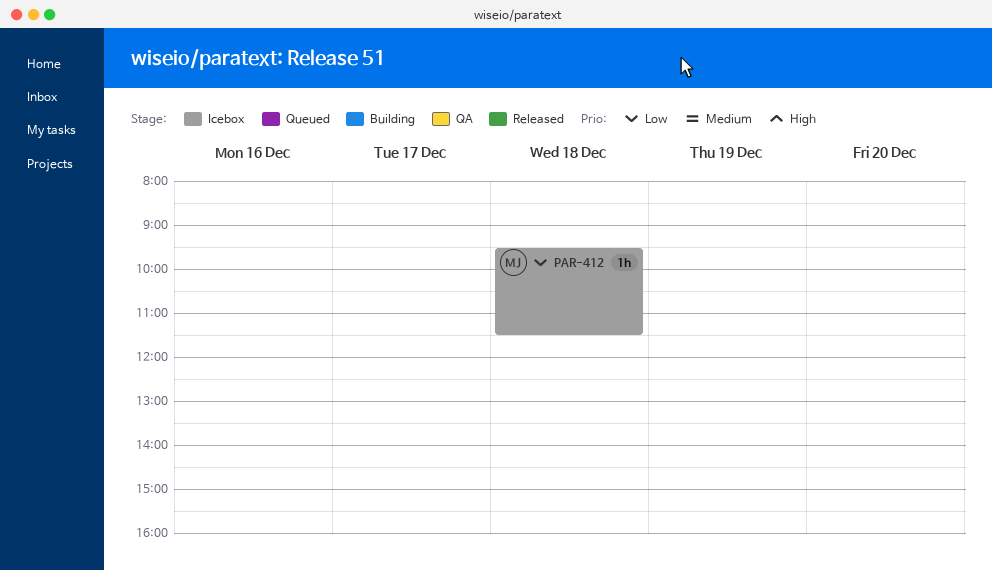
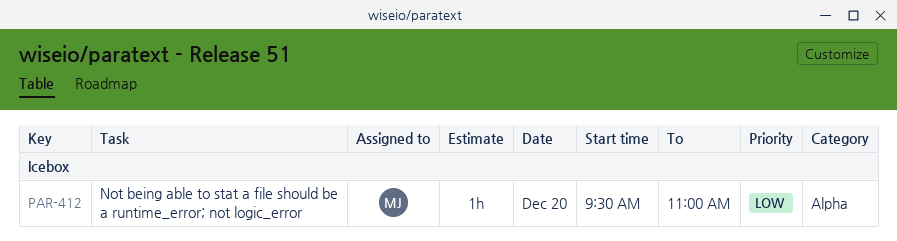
PAR-412, day: Dec 18 -> Dec 20
PAR-412, ends: 11:30 -> 11:00

